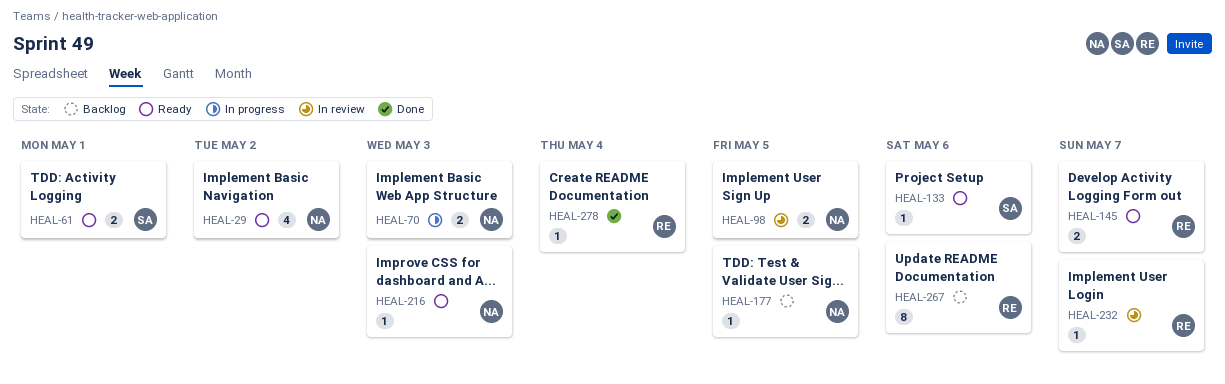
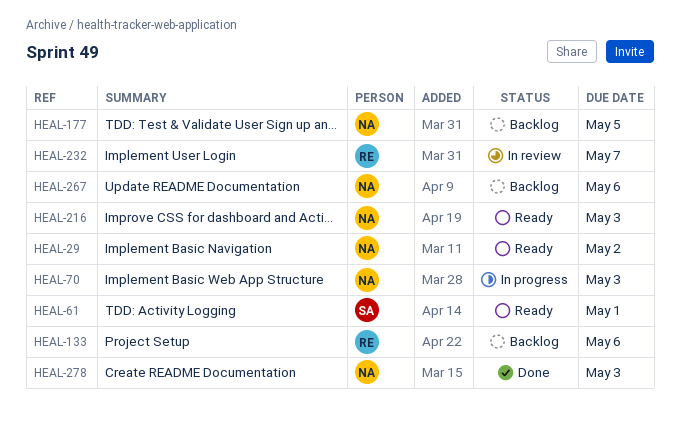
HEAL-98: present -> none
HEAL-133, status: Ready -> Backlog
HEAL-133, owner: SA -> RE
HEAL-145: present -> none
HEAL-267, owner: RE -> NA
HEAL-278, owner: RE -> NA
HEAL-278, due: May 4 -> May 3

